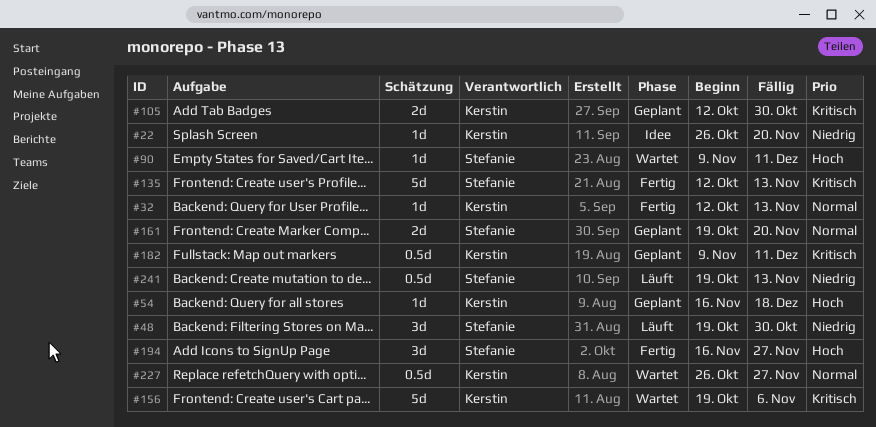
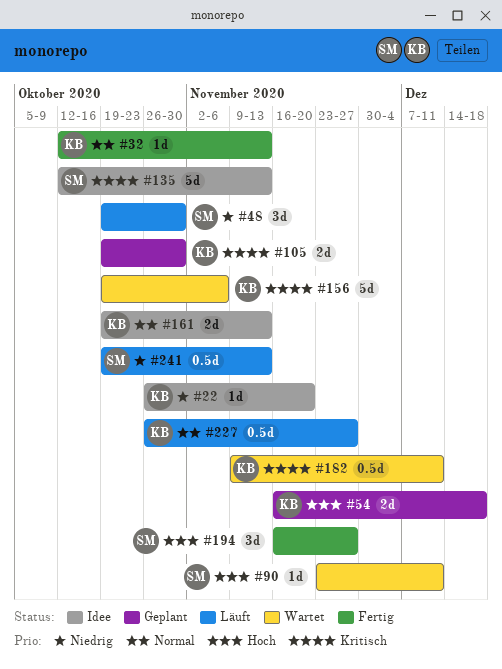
#54, estimate: 1d -> 2d
#90, start: Nov 9 -> Nov 23
#105, start: Oct 12 -> Oct 19
#135, status: Fertig -> Idee
#161, status: Geplant -> Idee
#161, owner: Stefanie -> Kerstin
#161, due: Nov 20 -> Nov 13
#182, status: Geplant -> Wartet
#227, status: Wartet -> Läuft

